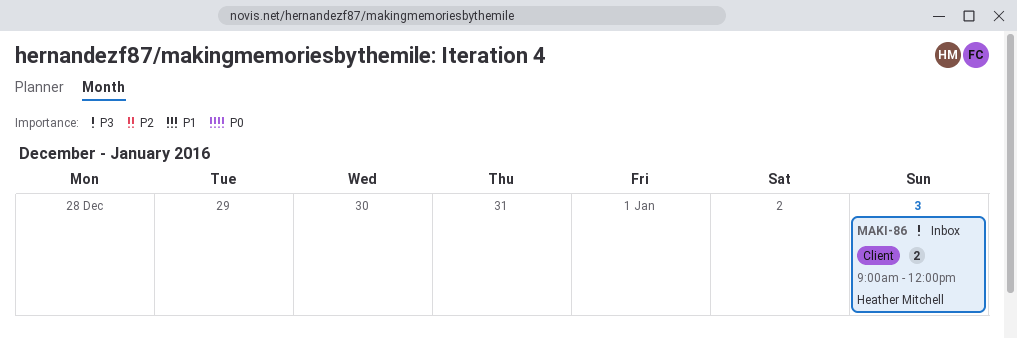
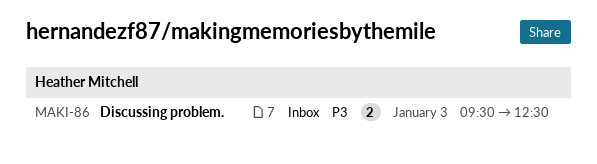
MAKI-86, begins: 09:00 -> 09:30
MAKI-86, ends: 12:00 -> 12:30

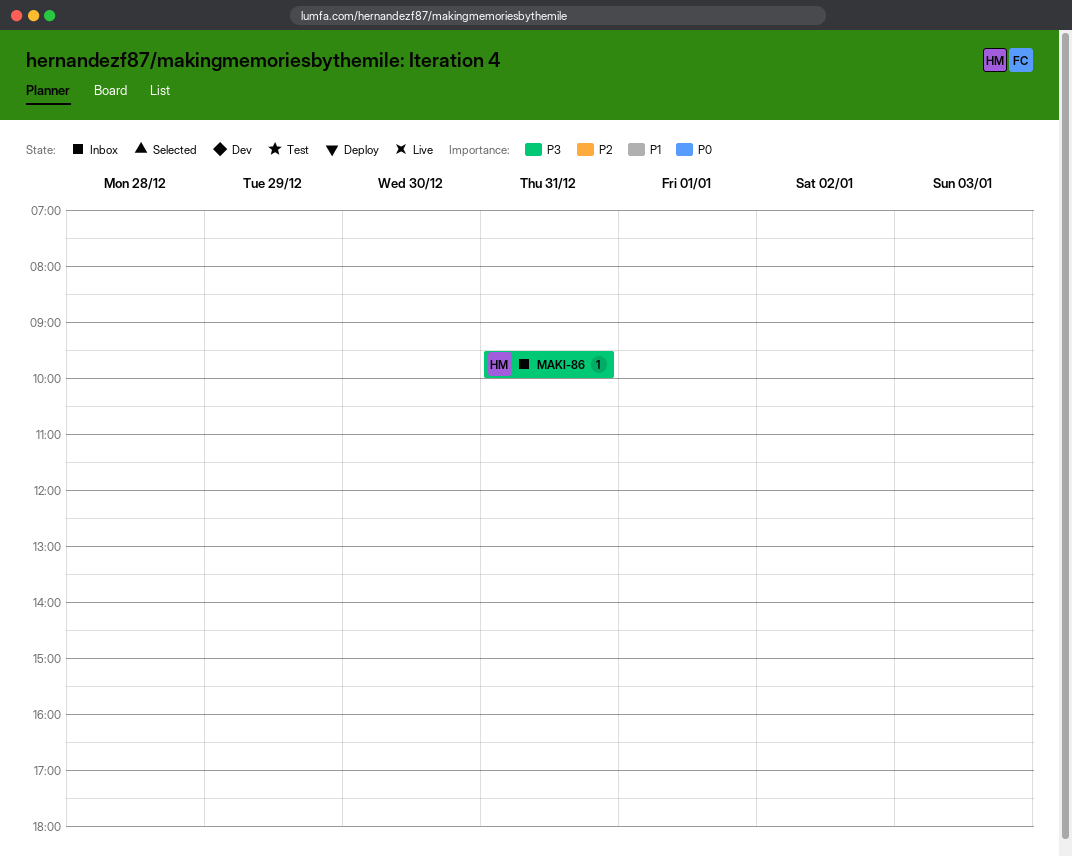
MAKI-86, estimate: 2 -> 1
MAKI-86, day: Jan 3 -> Dec 31
MAKI-86, ends: 12:30 -> 10:00

